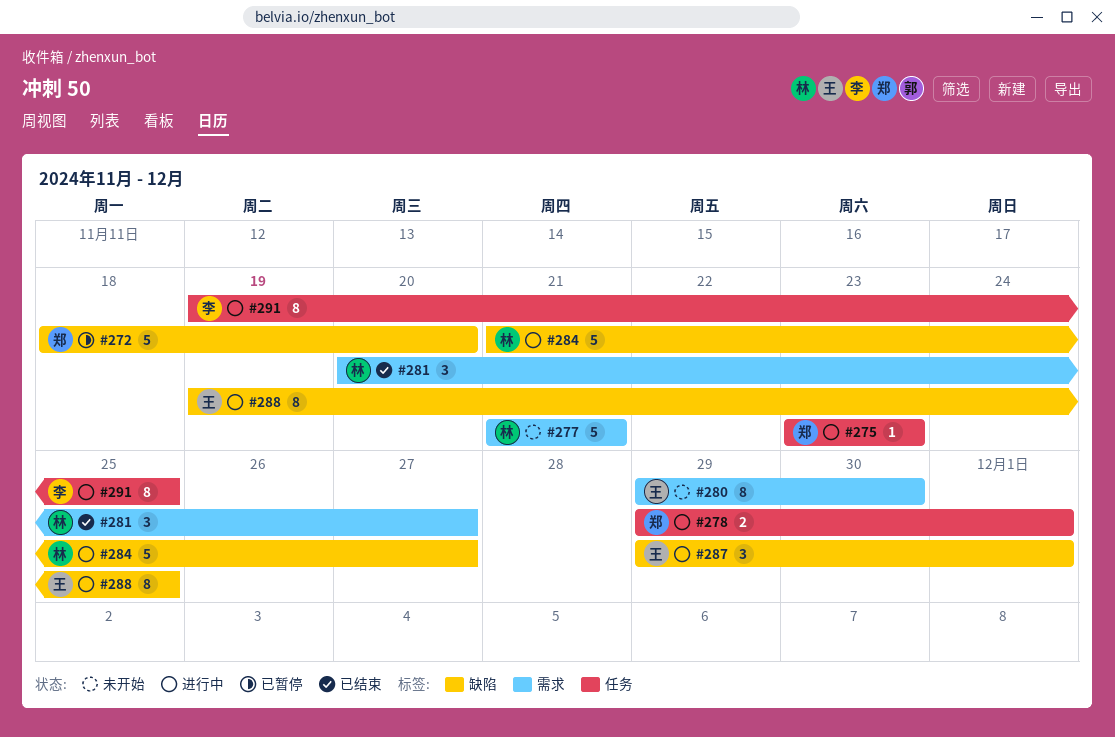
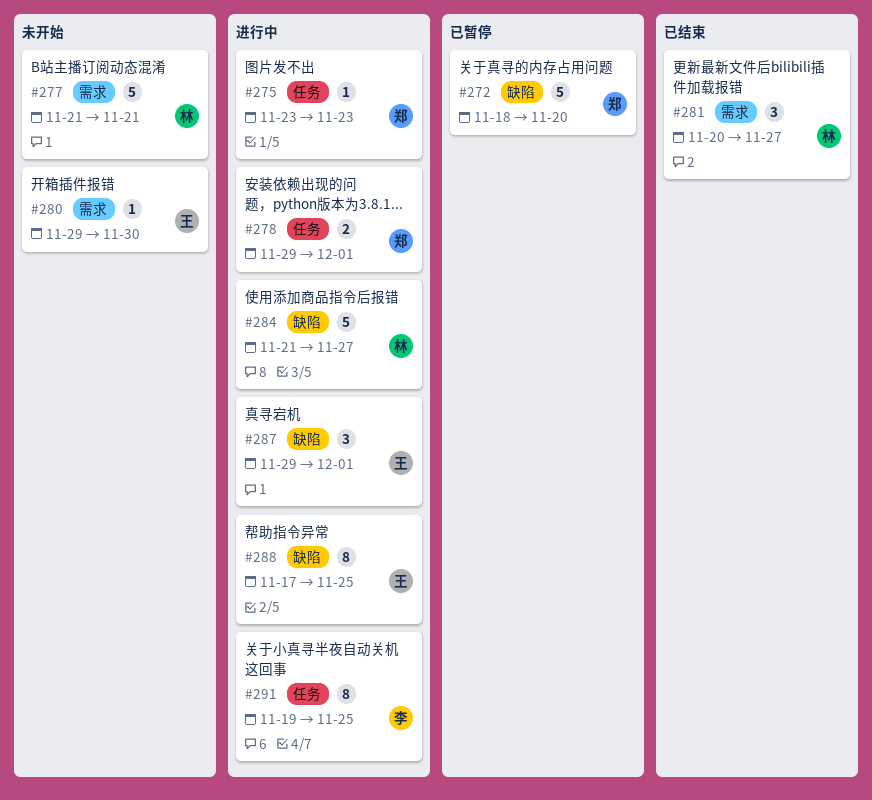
#280, estimate: 8 -> 1
#288, start: Nov 19 -> Nov 17

